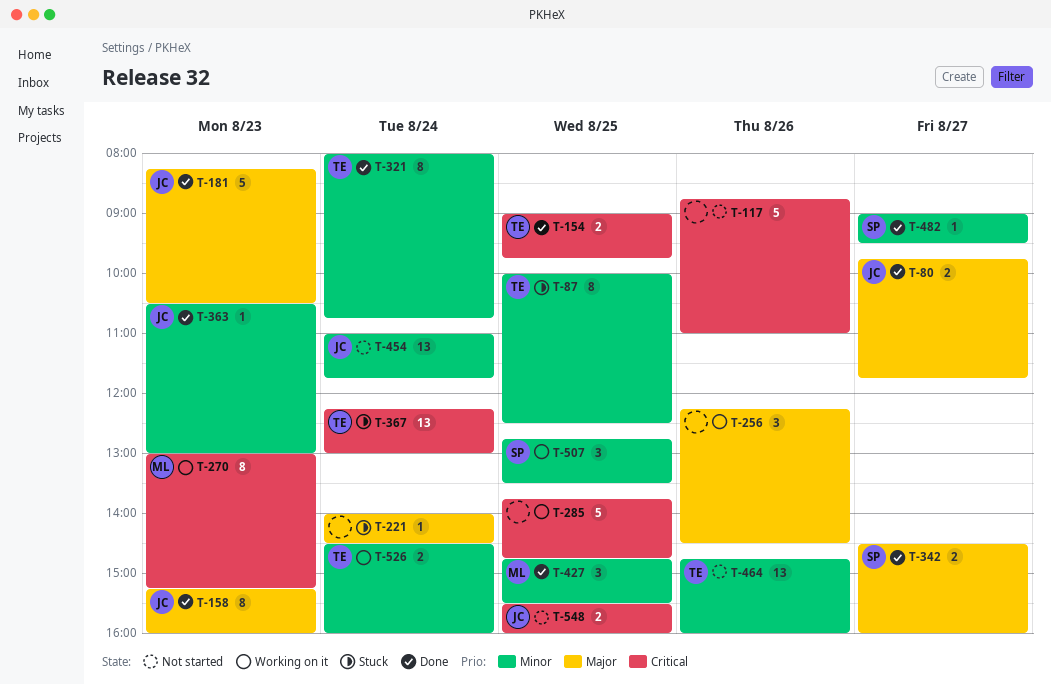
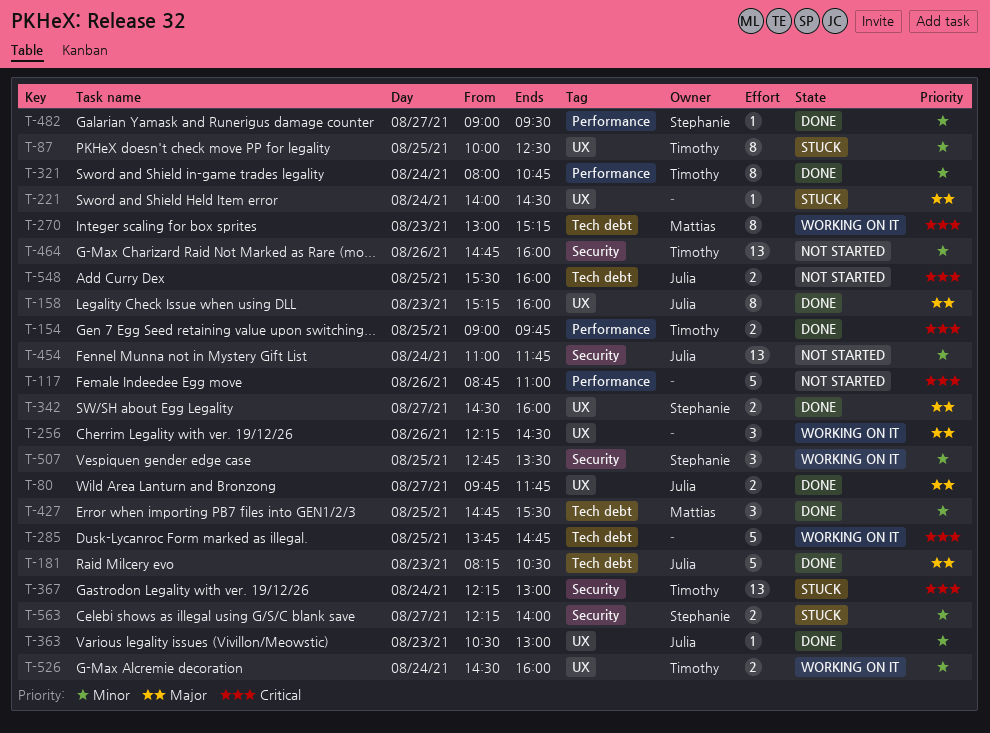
T-563: none -> present

